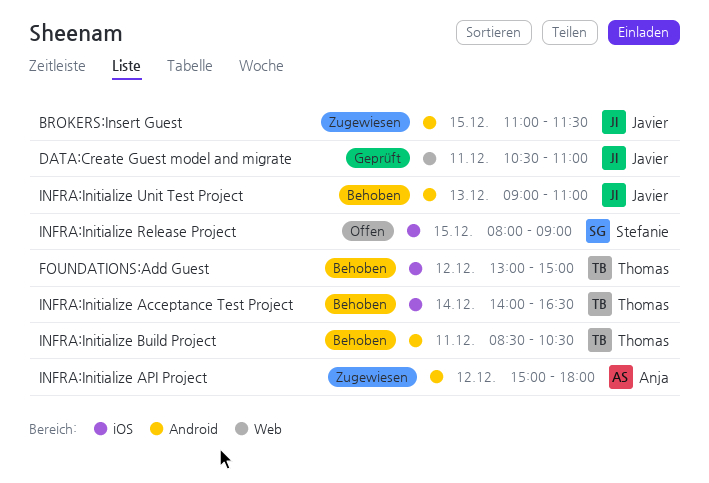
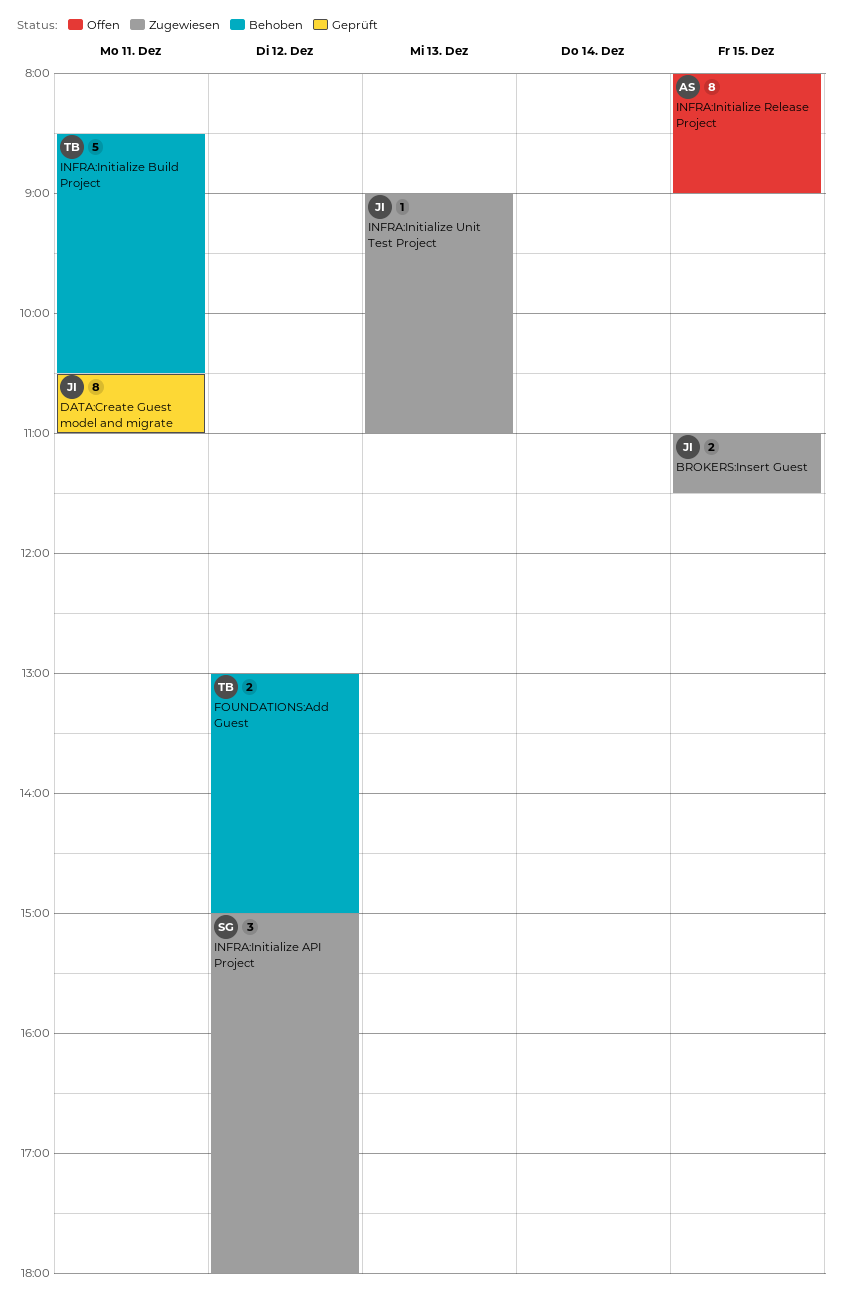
INFRA:Initialize Acceptance Test Project: present -> none
INFRA:Initialize API Project, owner: Anja -> Stefanie
INFRA:Initialize Release Project, owner: Stefanie -> Anja
INFRA:Initialize Unit Test Project, status: Behoben -> Zugewiesen

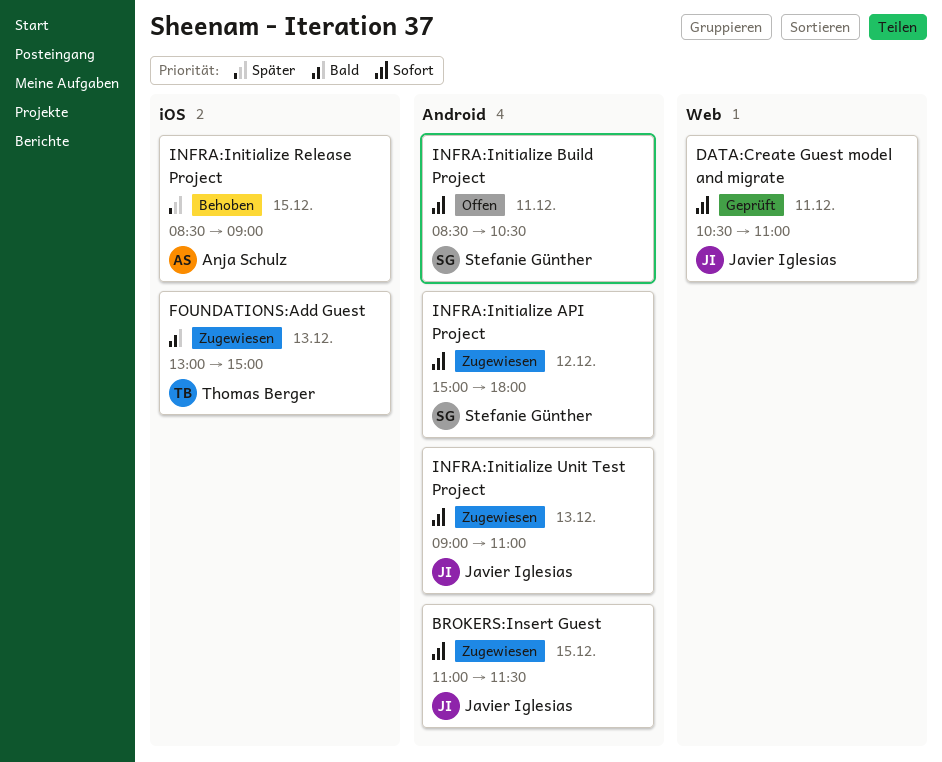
FOUNDATIONS:Add Guest, status: Behoben -> Zugewiesen
FOUNDATIONS:Add Guest, day: Dec 12 -> Dec 13
INFRA:Initialize Build Project, status: Behoben -> Offen
INFRA:Initialize Build Project, owner: Thomas Berger -> Stefanie Günther
INFRA:Initialize Release Project, status: Offen -> Behoben
INFRA:Initialize Release Project, begins: 08:00 -> 08:30

